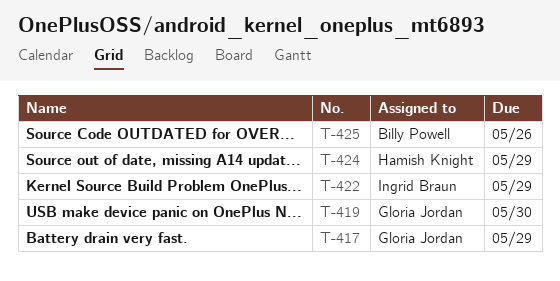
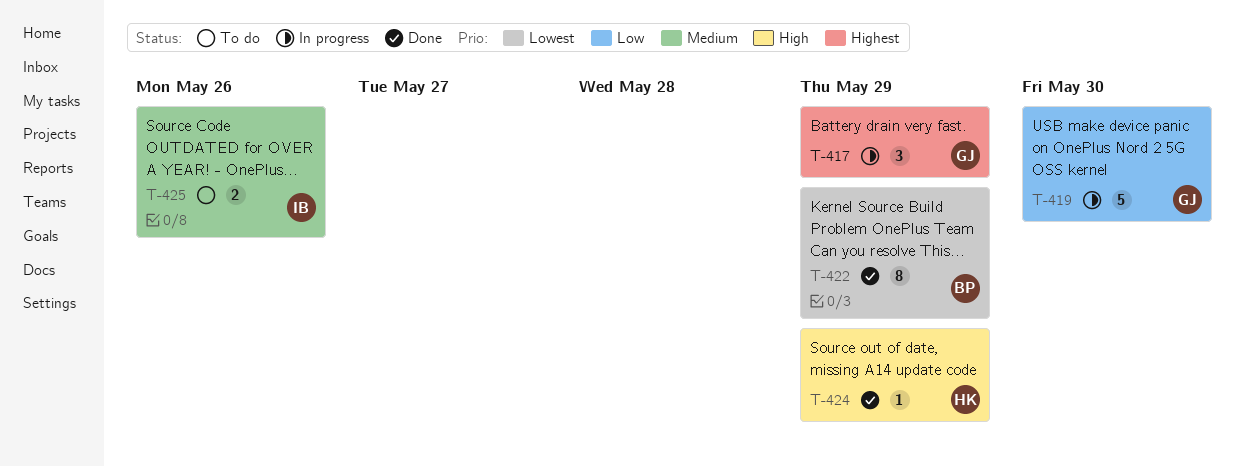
T-422, owner: Ingrid Braun -> Billy Powell
T-425, owner: Billy Powell -> Ingrid Braun

